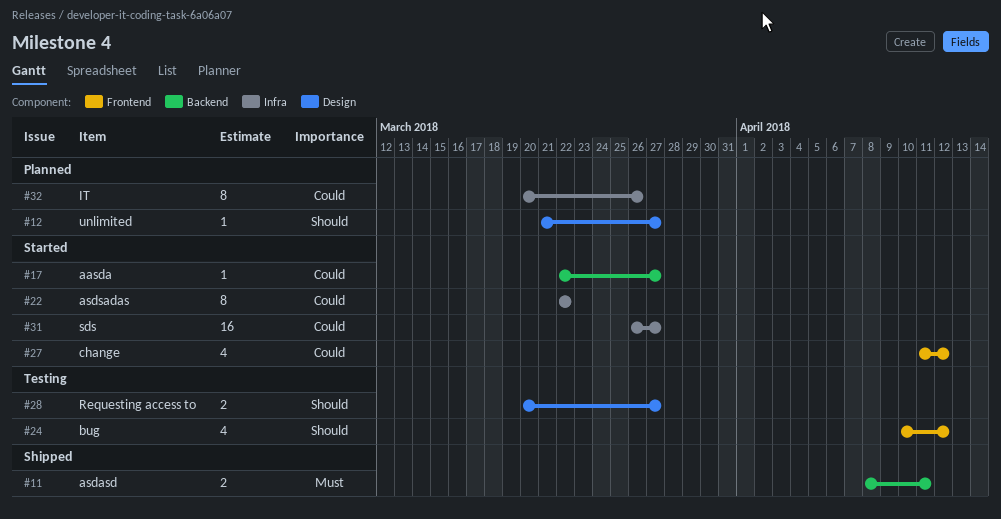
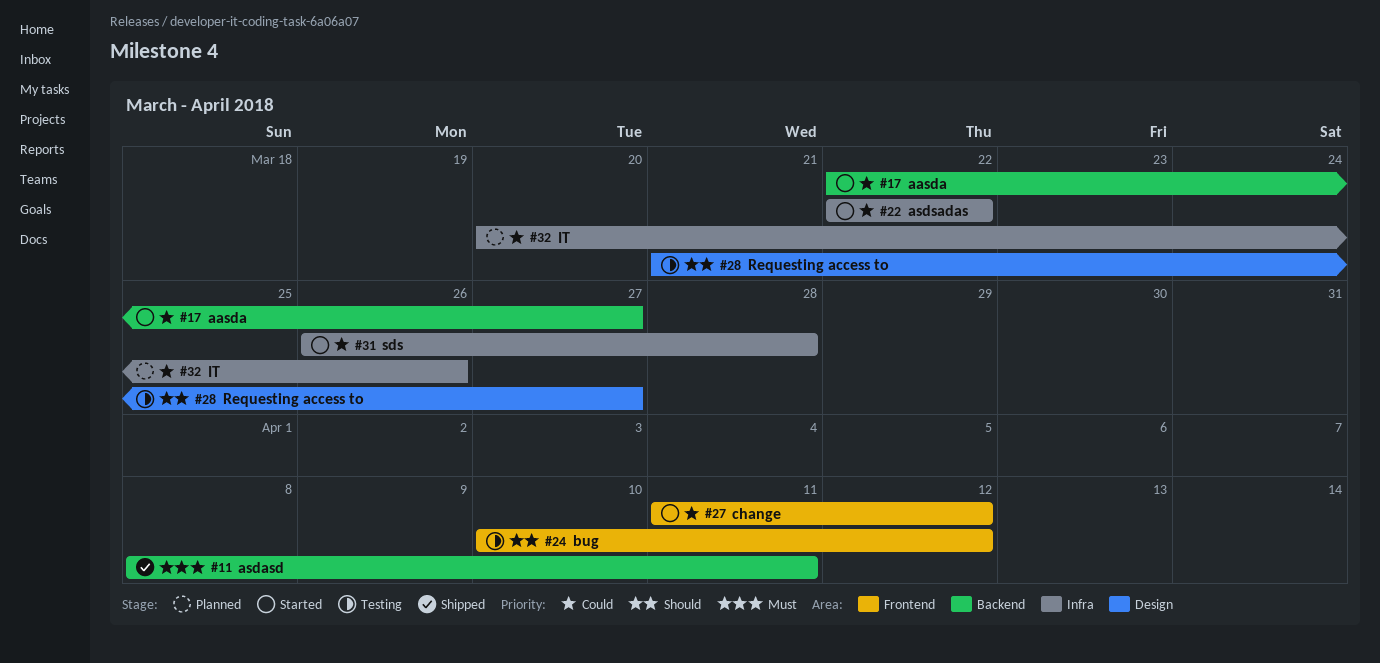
#12: present -> none
#28, start: Mar 20 -> Mar 21
#31, due: Mar 27 -> Mar 28

